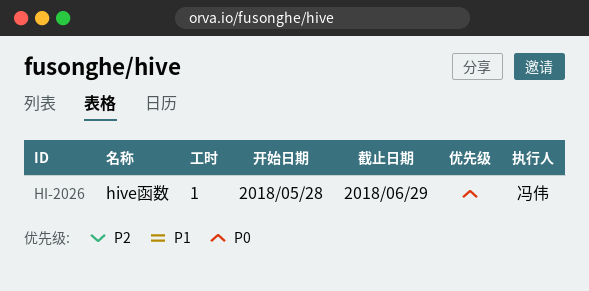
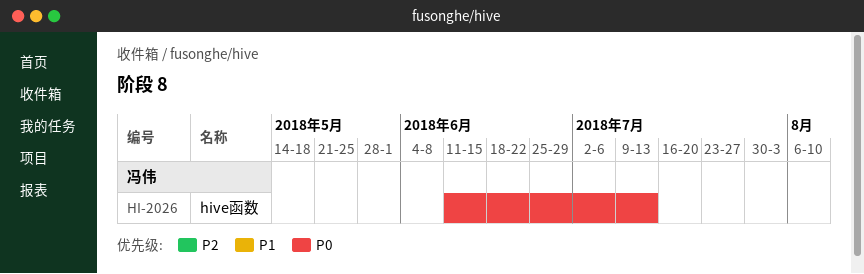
HI-2026, start: May 28 -> Jun 11
HI-2026, due: Jun 29 -> Jul 13

